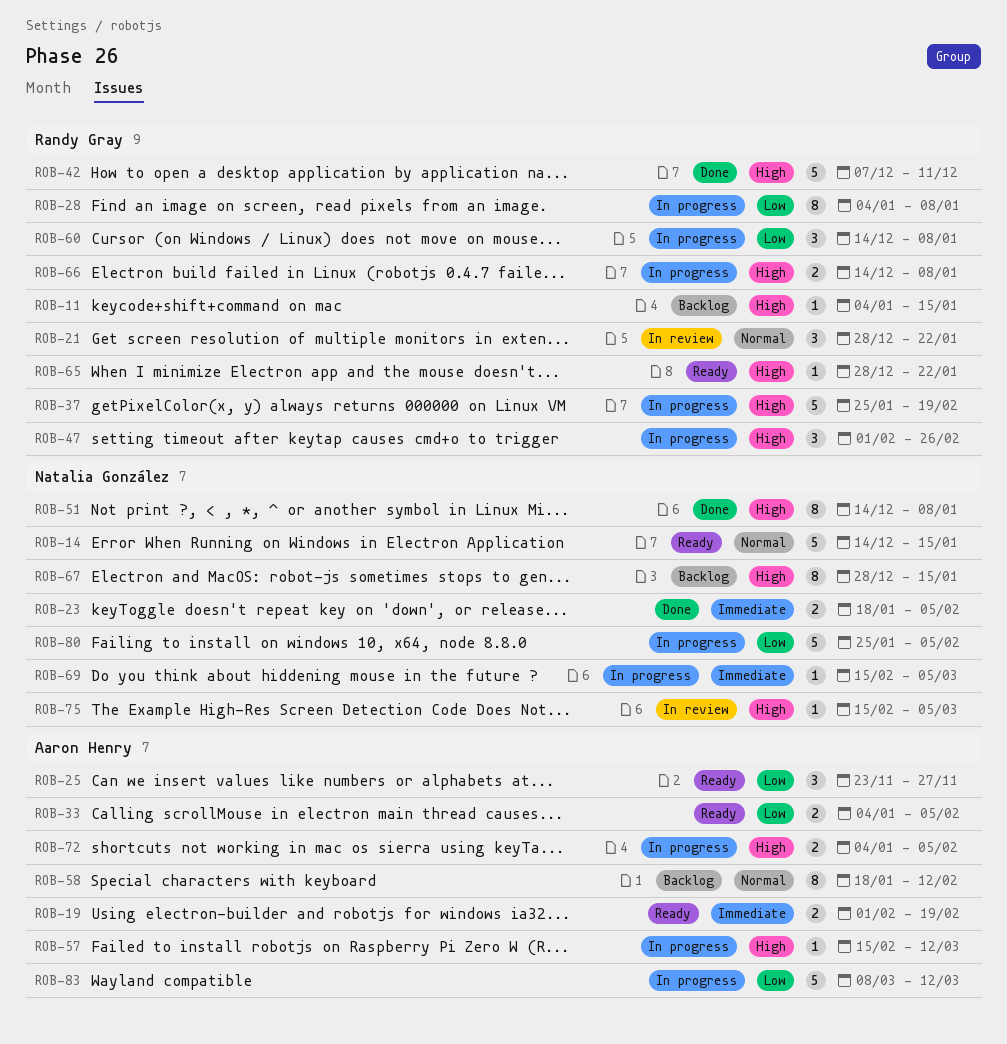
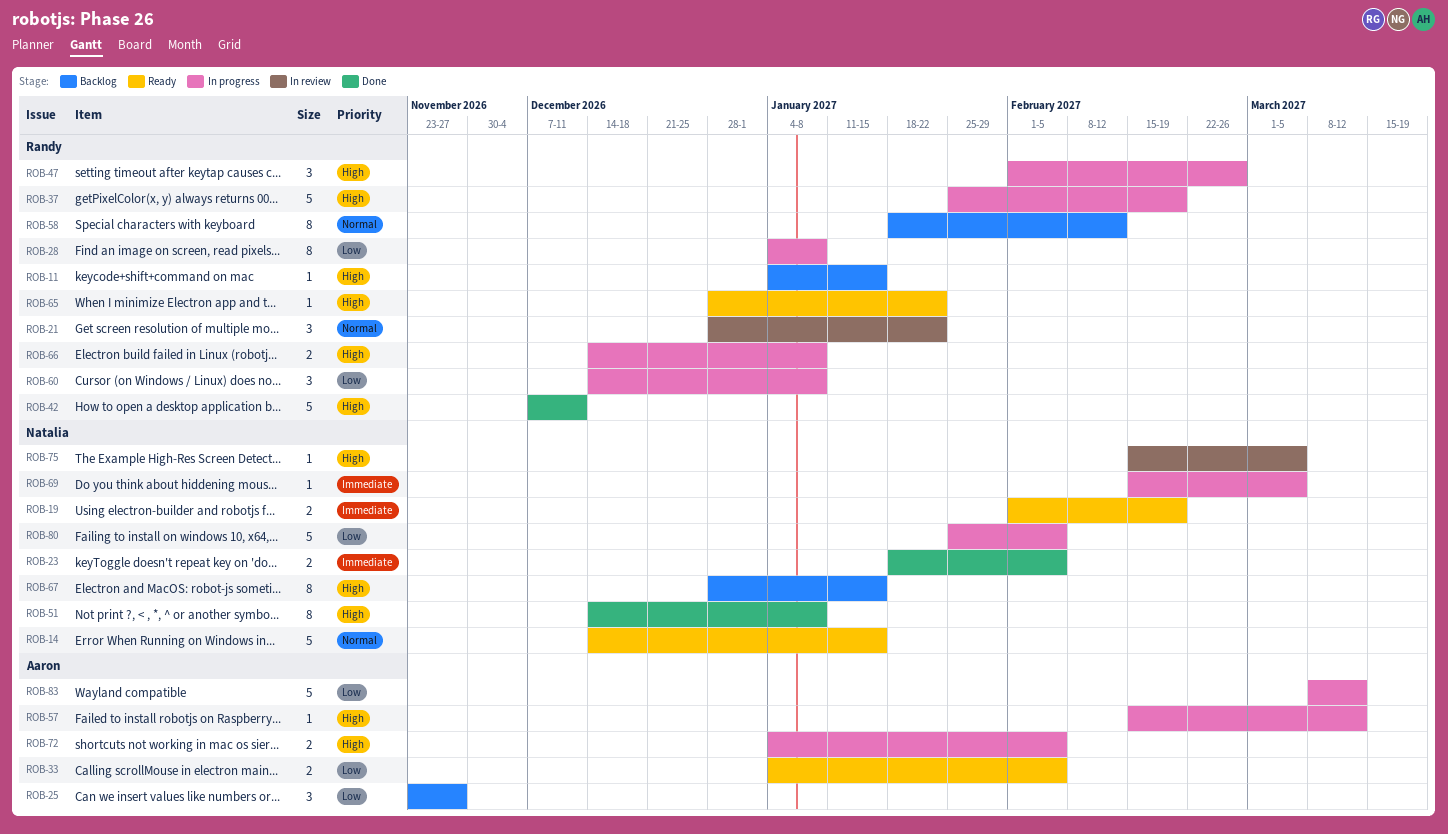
ROB-19, owner: Aaron Henry -> Natalia González
ROB-25, status: Ready -> Backlog
ROB-58, owner: Aaron Henry -> Randy Gray

